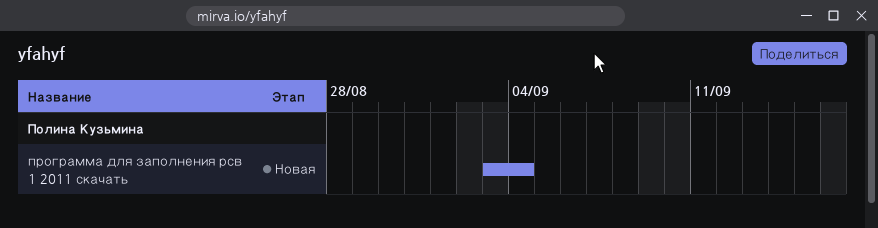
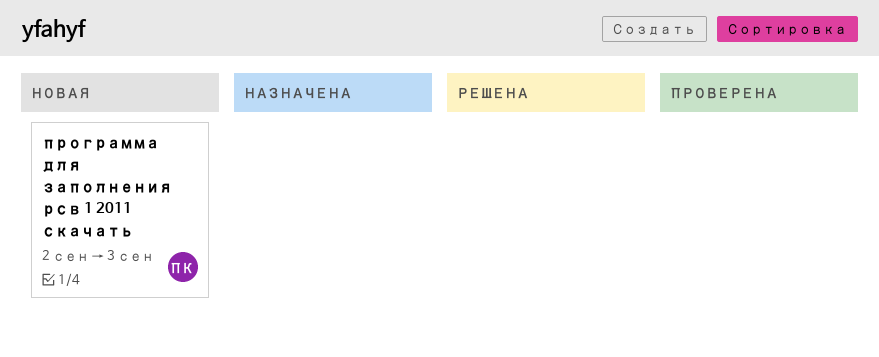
программа для заполнения рсв 1 2011 скачать, start: Sep 3 -> Sep 2
программа для заполнения рсв 1 2011 скачать, due: Sep 4 -> Sep 3

